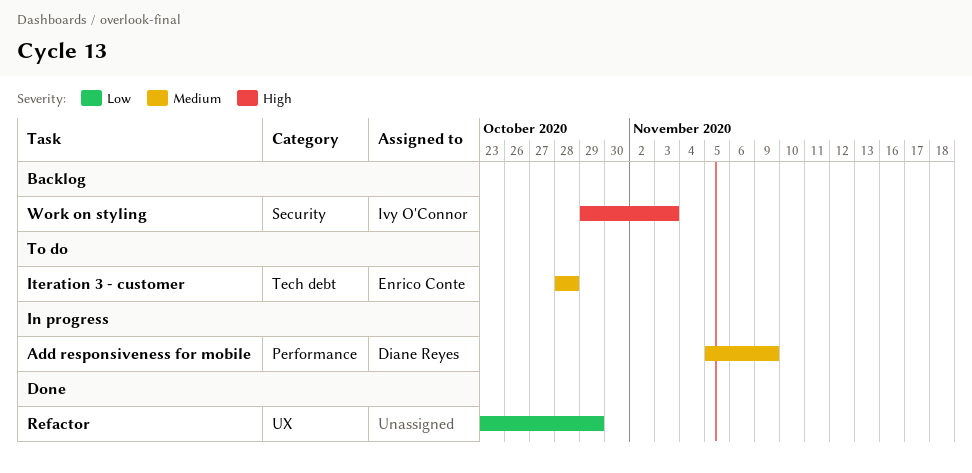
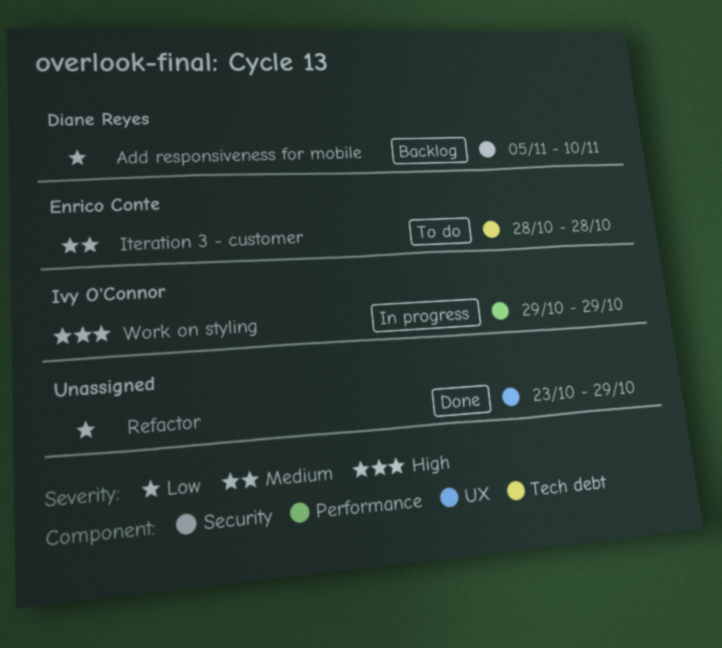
Add responsiveness for mobile, status: In progress -> Backlog
Add responsiveness for mobile, priority: Medium -> Low
Add responsiveness for mobile, label: Performance -> Security
Add responsiveness for mobile, due: Nov 9 -> Nov 10
Work on styling, status: Backlog -> In progress
Work on styling, label: Security -> Performance
Work on styling, due: Nov 3 -> Oct 29

